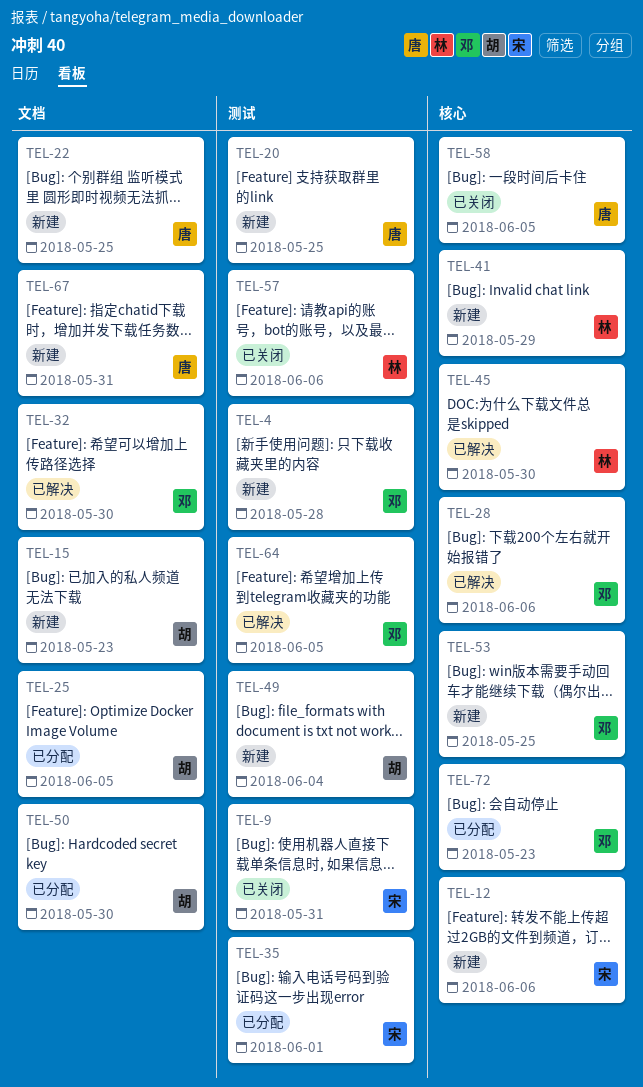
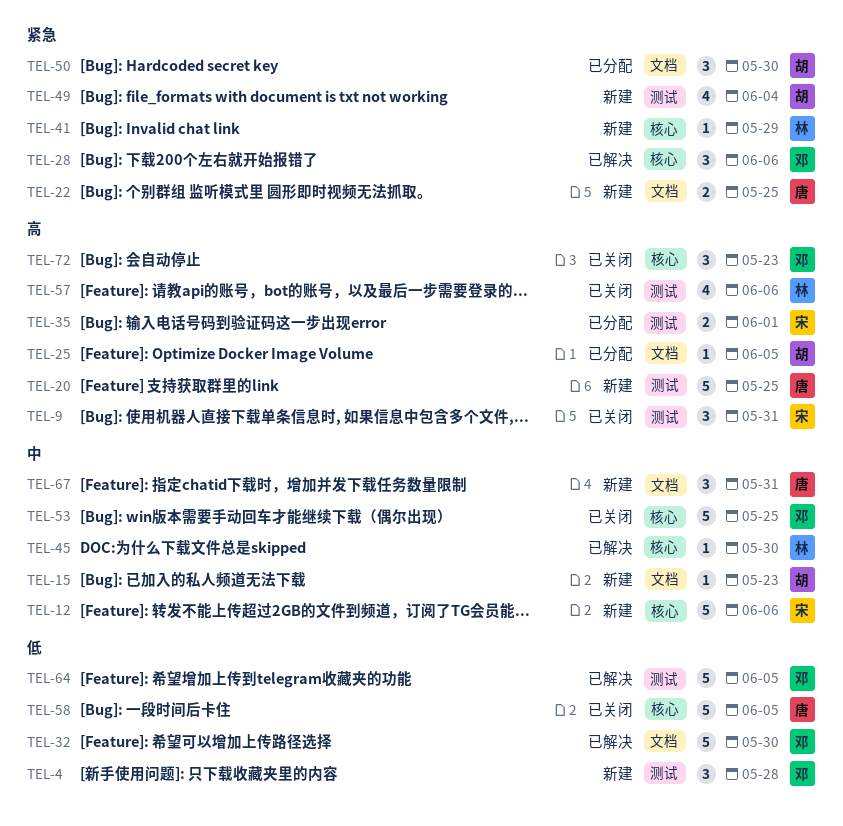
TEL-53, status: 新建 -> 已关闭
TEL-72, status: 已分配 -> 已关闭

